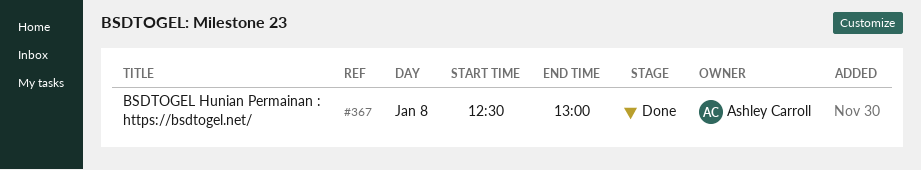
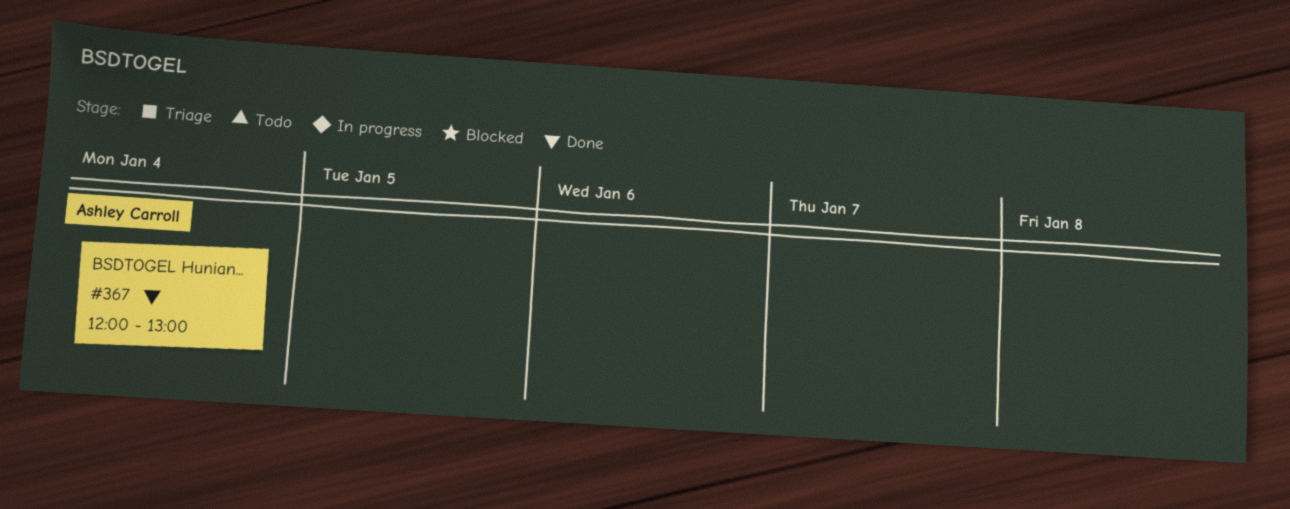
#367, day: Jan 8 -> Jan 4
#367, begins: 12:30 -> 12:00

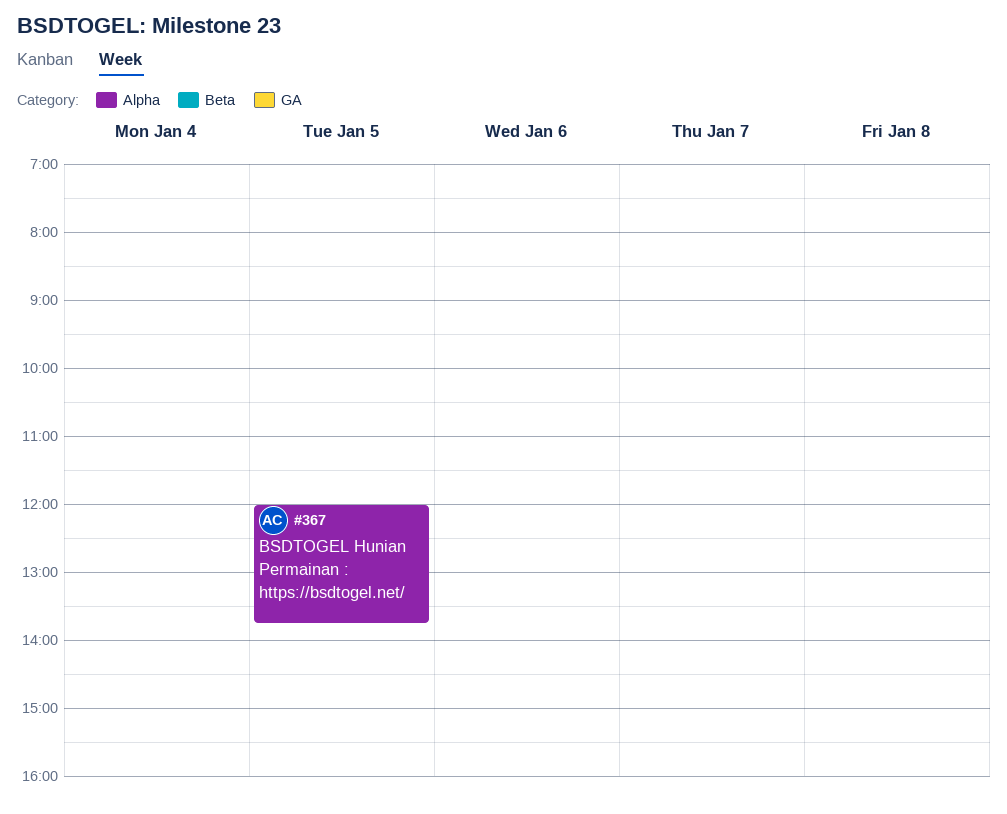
#367, day: Jan 4 -> Jan 5
#367, ends: 13:00 -> 13:45

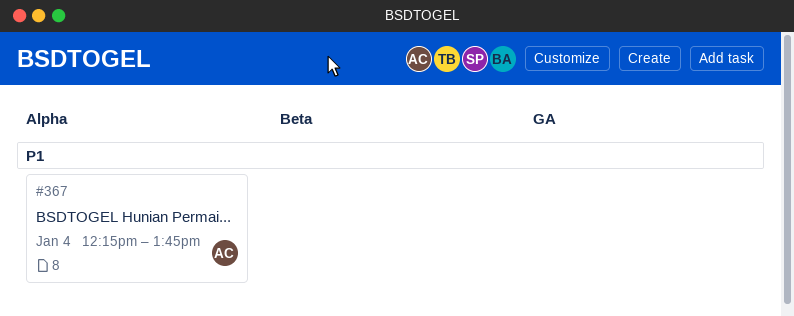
#367, day: Jan 5 -> Jan 4
#367, begins: 12:00 -> 12:15

